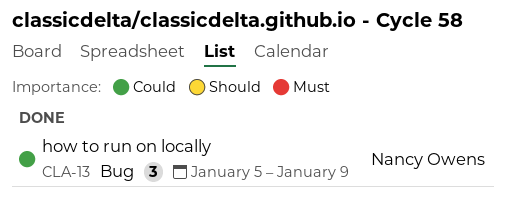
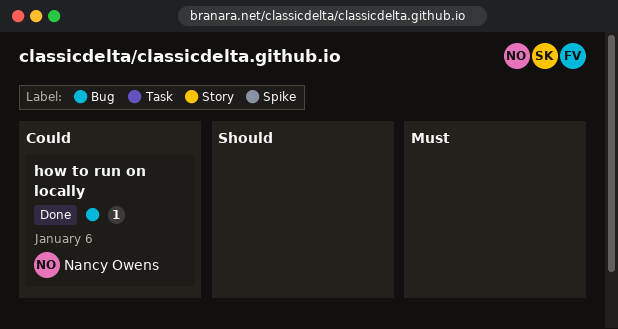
how to run on locally, estimate: 3 -> 1
how to run on locally, due: Jan 9 -> Jan 6

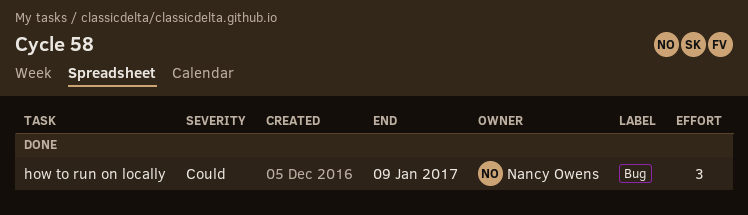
how to run on locally, estimate: 1 -> 3
how to run on locally, due: Jan 6 -> Jan 9

